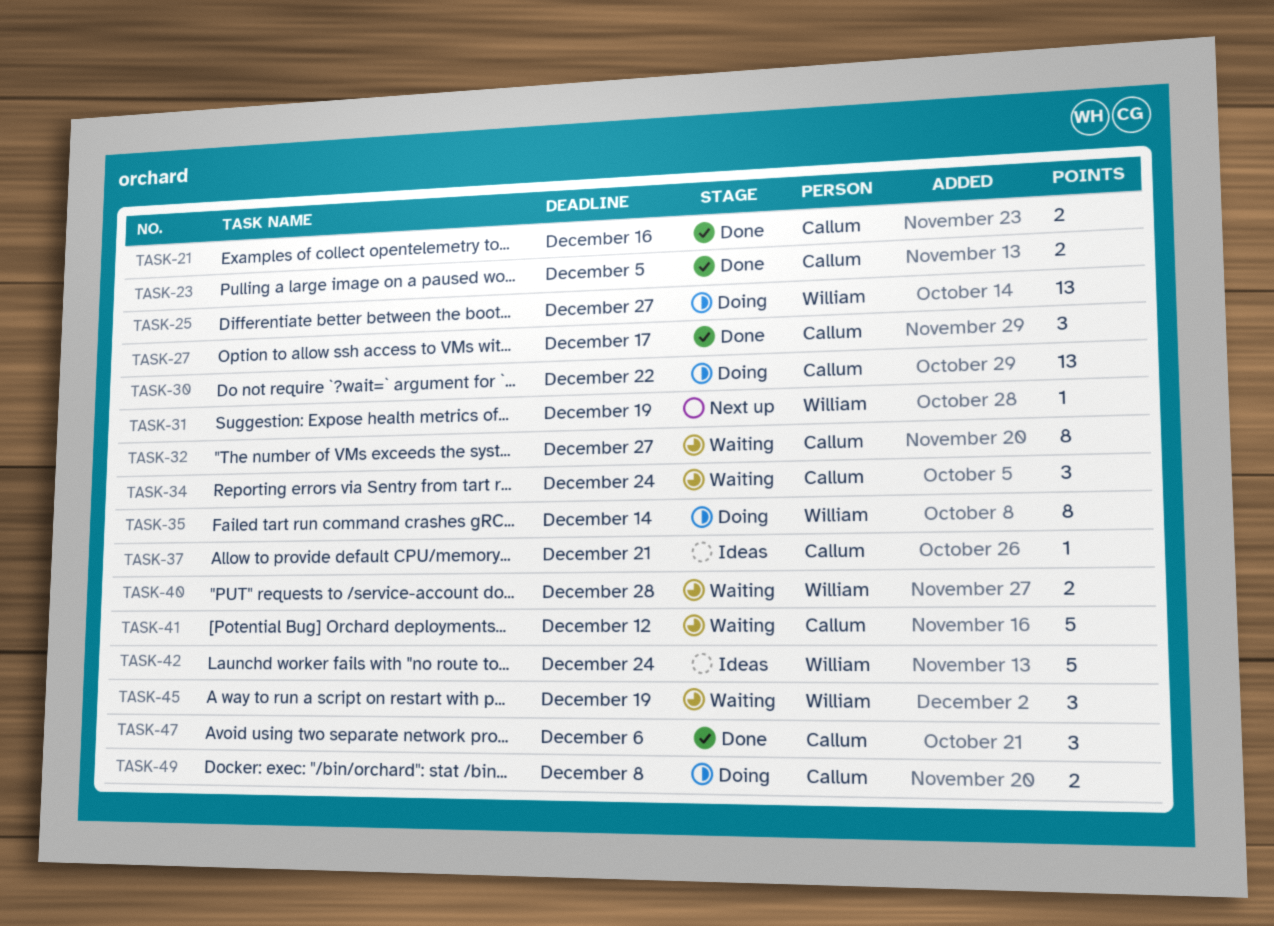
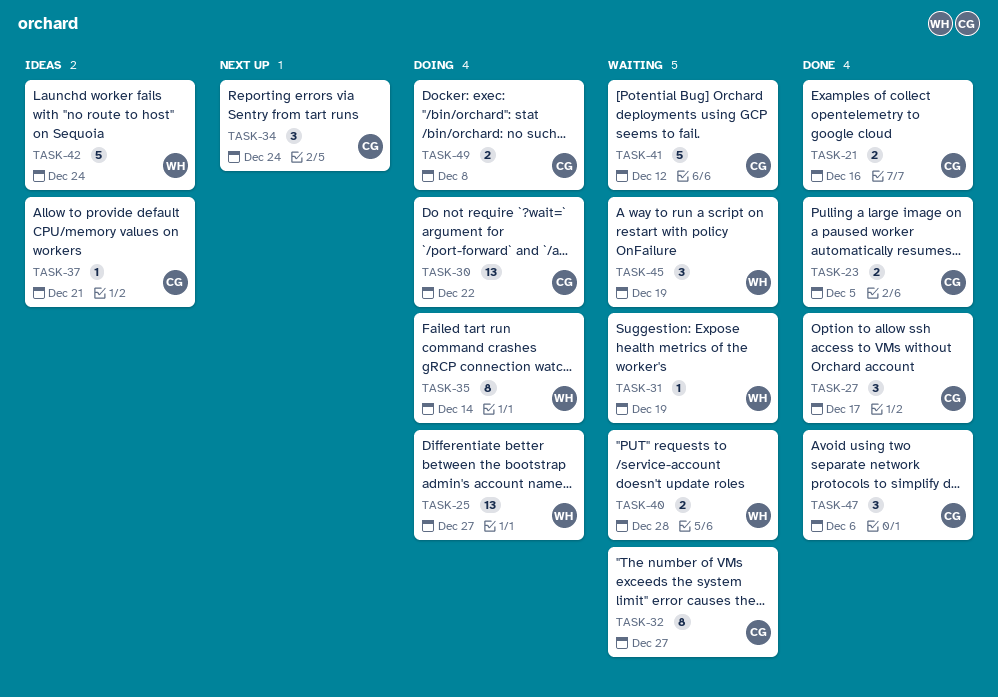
TASK-31, status: Next up -> Waiting
TASK-34, status: Waiting -> Next up

